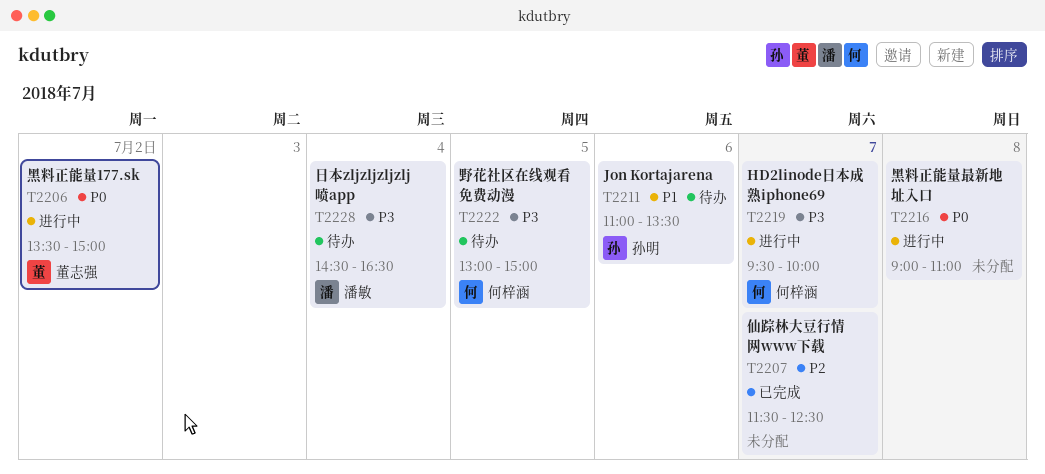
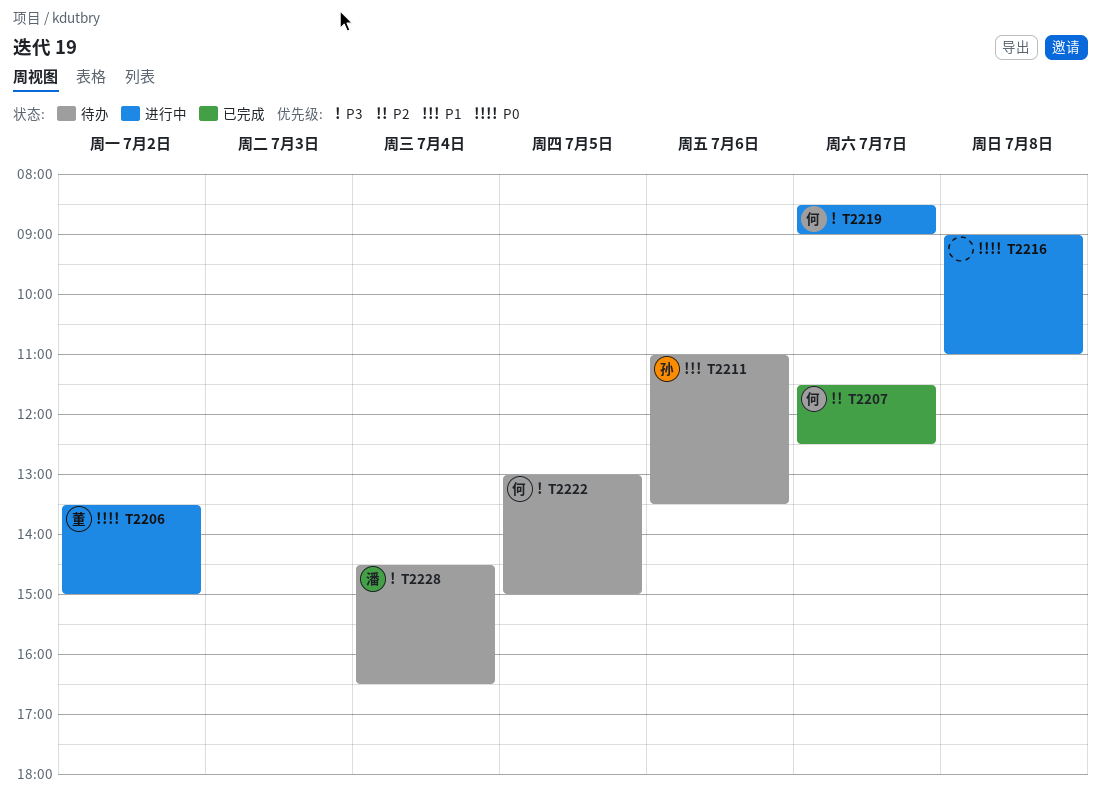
T2207, owner: none -> 何梓涵
T2219, begins: 09:30 -> 08:30
T2219, ends: 10:00 -> 09:00

